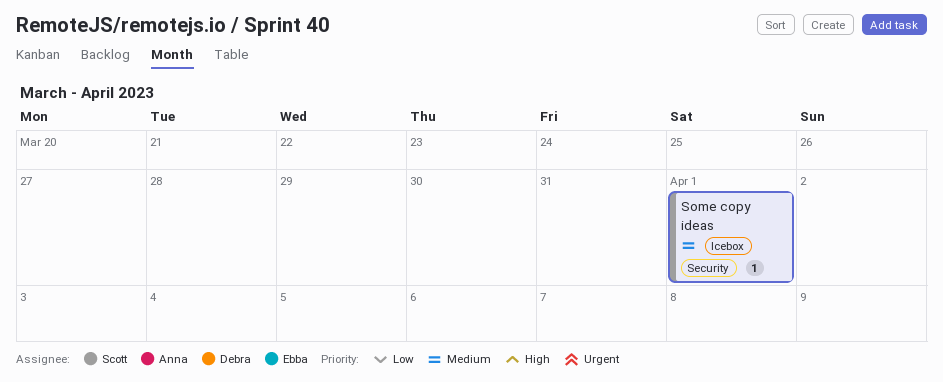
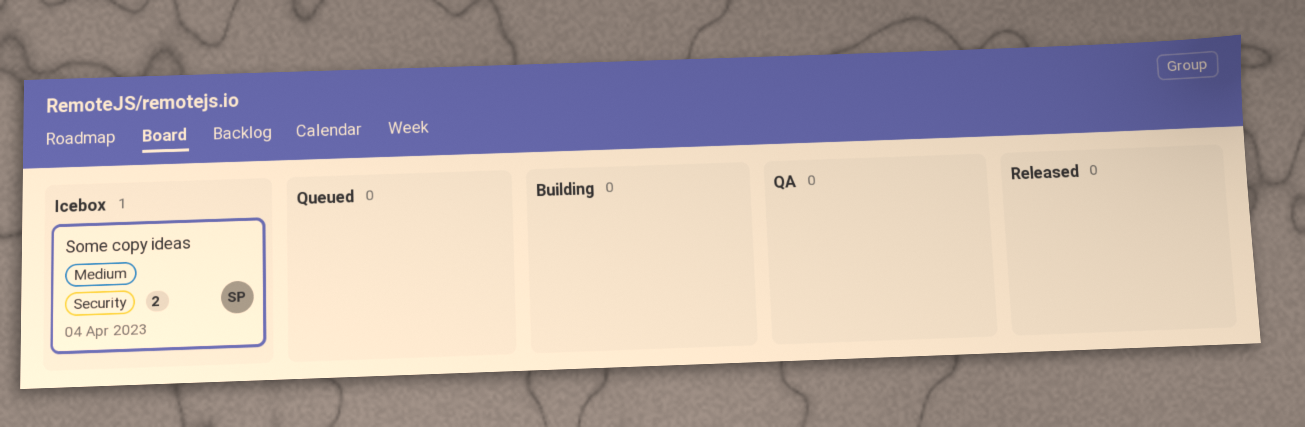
Some copy ideas, estimate: 1 -> 2
Some copy ideas, due: Apr 1 -> Apr 4

